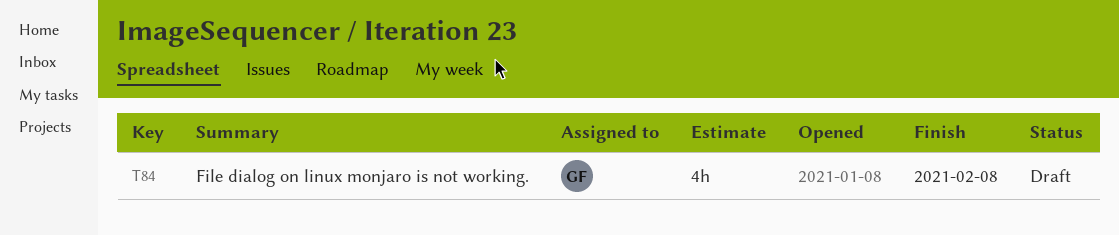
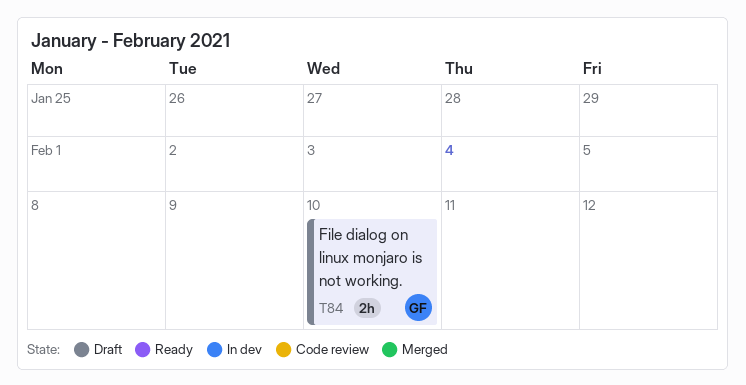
T84, estimate: 4h -> 2h
T84, due: Feb 8 -> Feb 10

